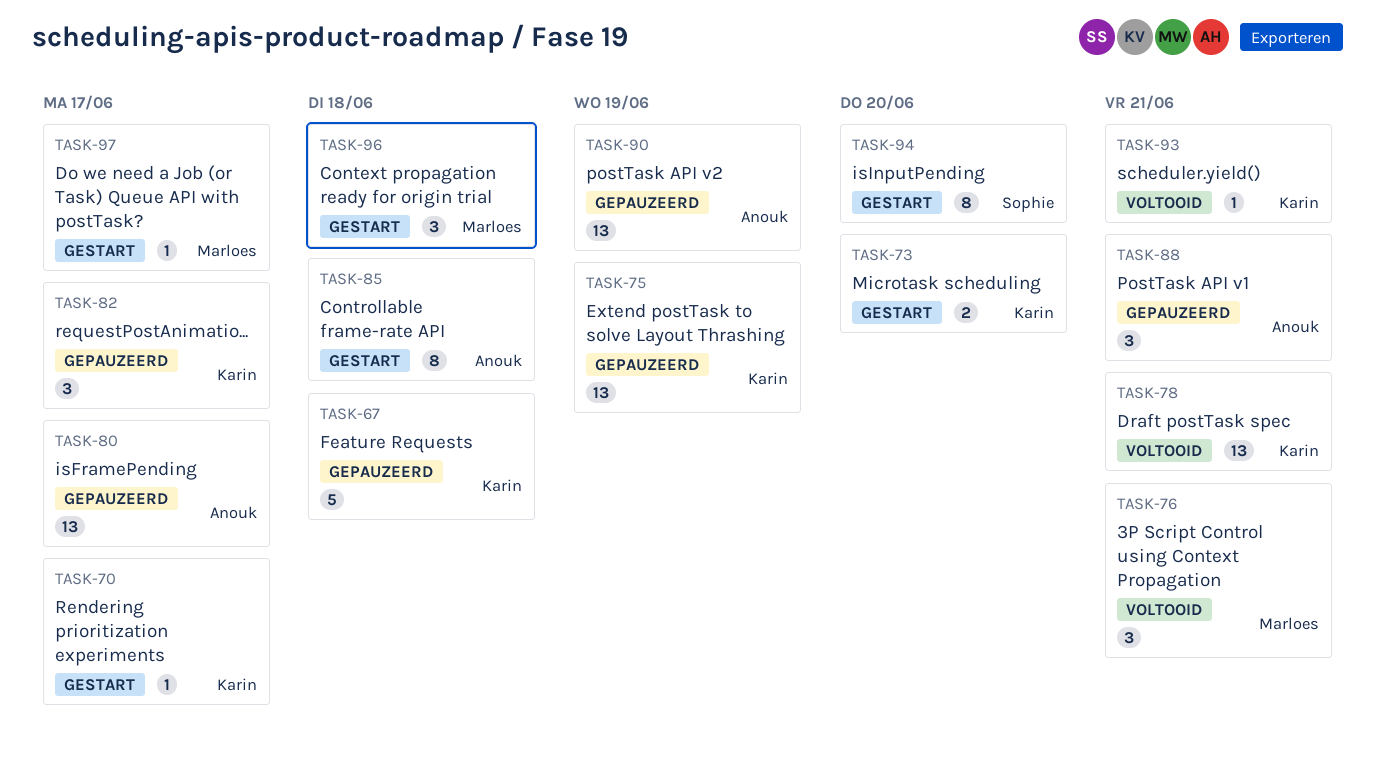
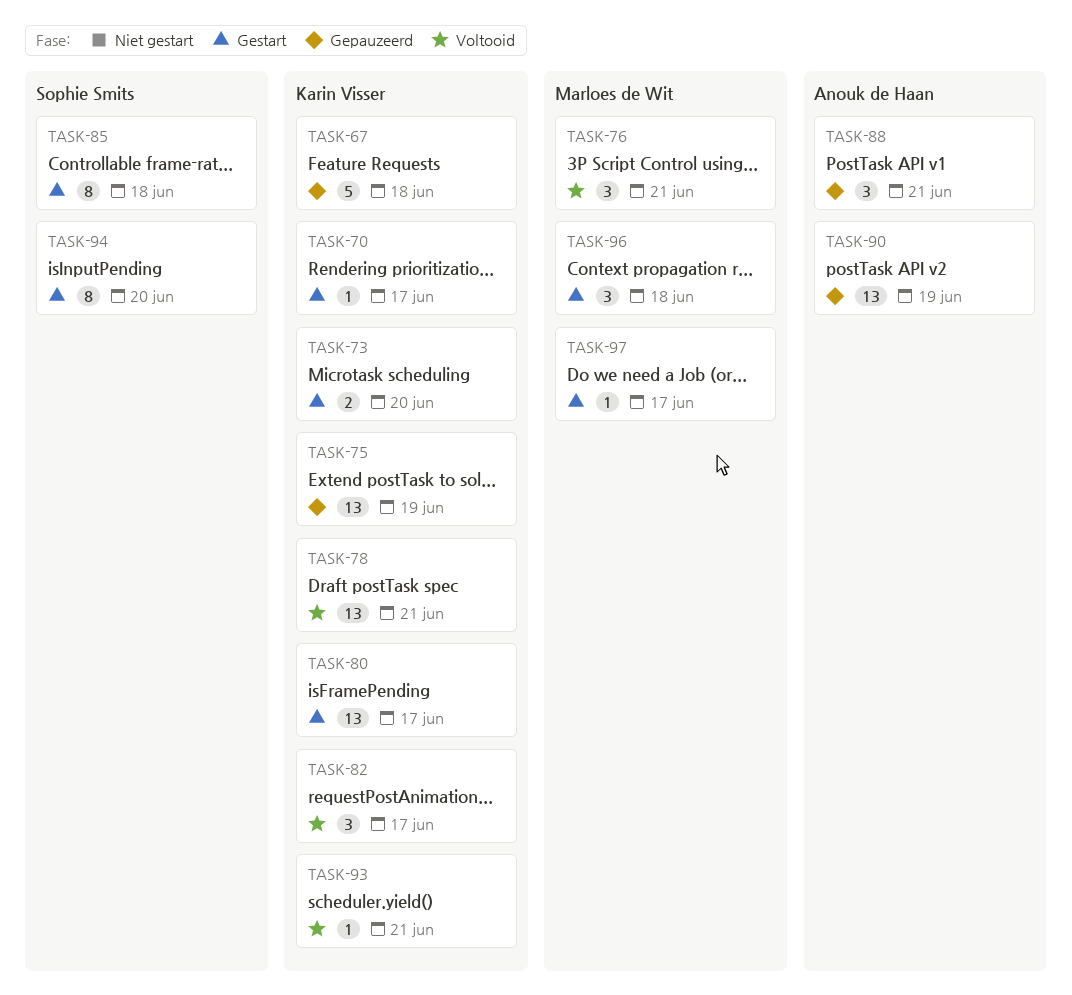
TASK-80, status: Gepauzeerd -> Gestart
TASK-80, owner: Anouk de Haan -> Karin Visser
TASK-82, status: Gepauzeerd -> Voltooid
TASK-85, owner: Anouk de Haan -> Sophie Smits

